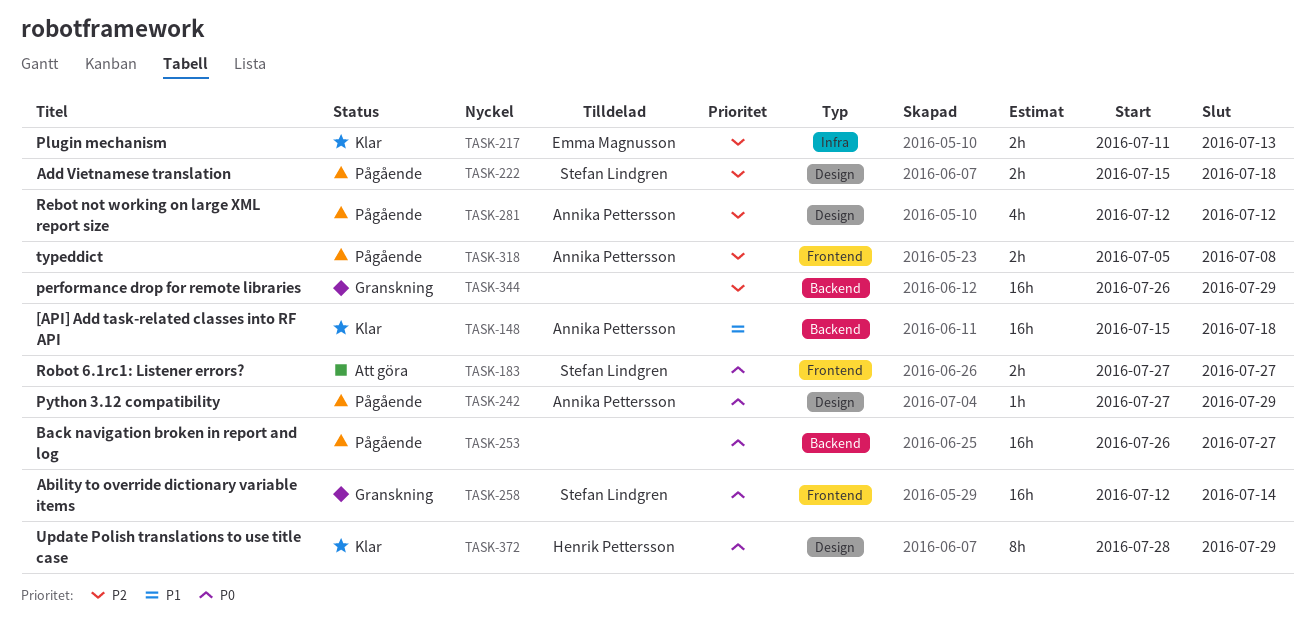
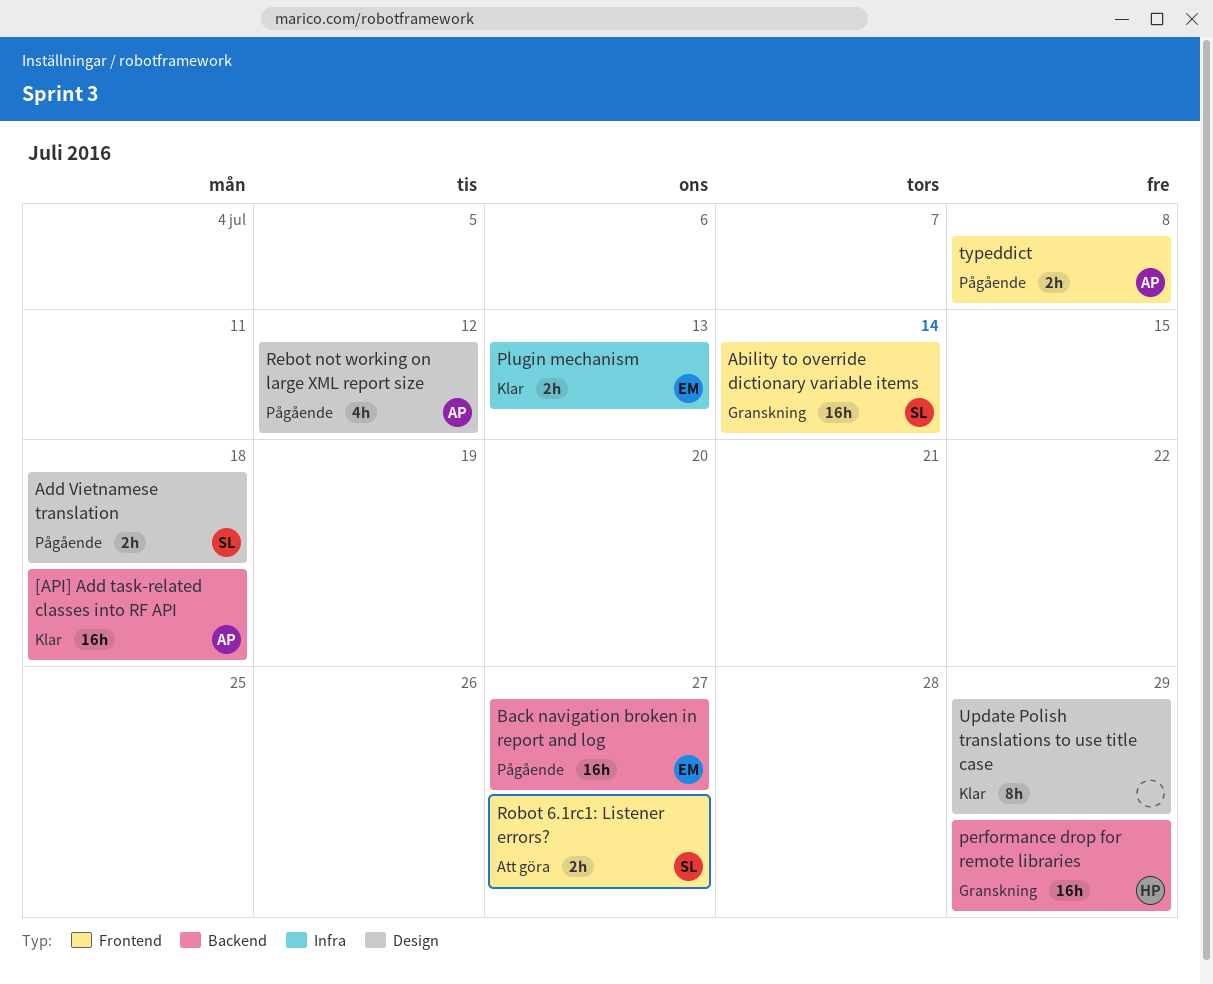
Back navigation broken in report and log, owner: none -> Emma Magnusson
performance drop for remote libraries, owner: none -> Henrik Pettersson
Python 3.12 compatibility: present -> none
Update Polish translations to use title case, owner: Henrik Pettersson -> none

